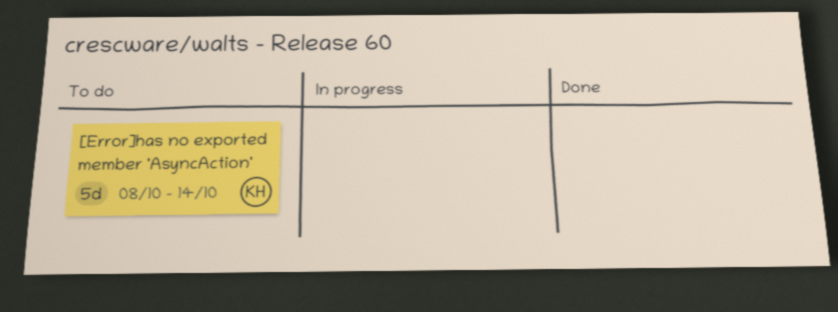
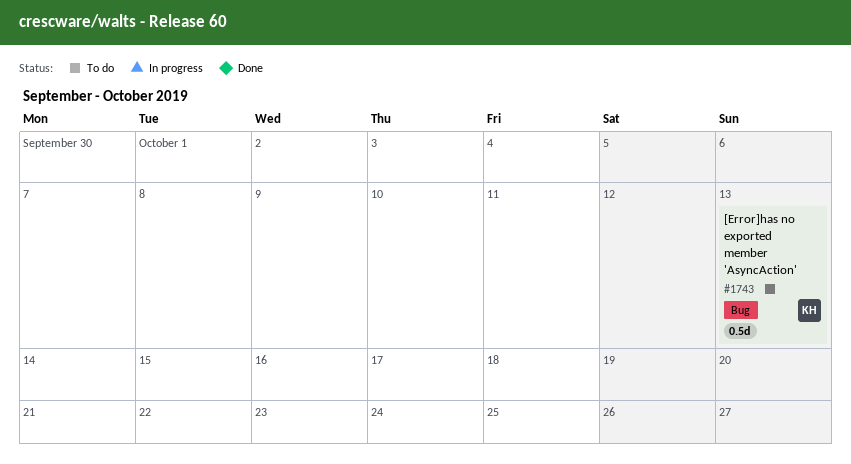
[Error]has no exported member 'AsyncAction', estimate: 5d -> 0.5d
[Error]has no exported member 'AsyncAction', due: Oct 14 -> Oct 13

